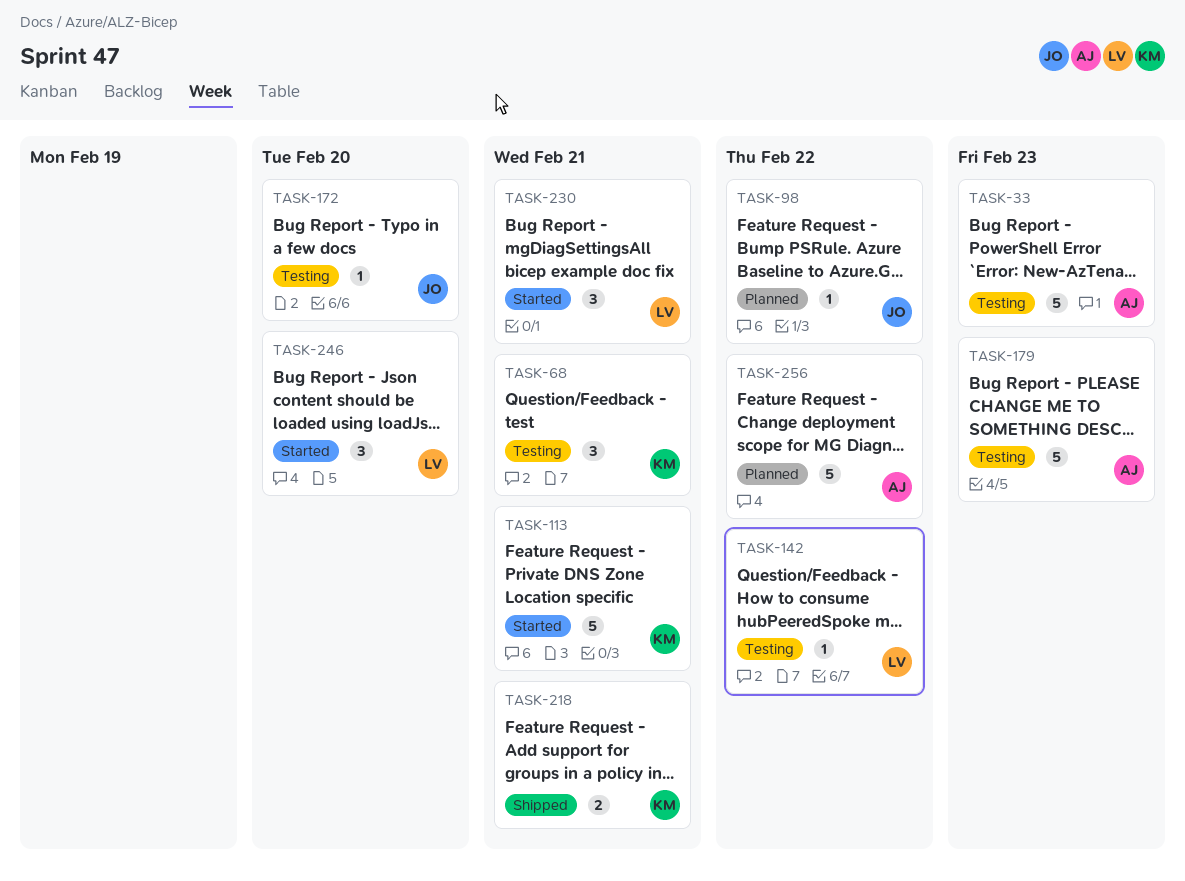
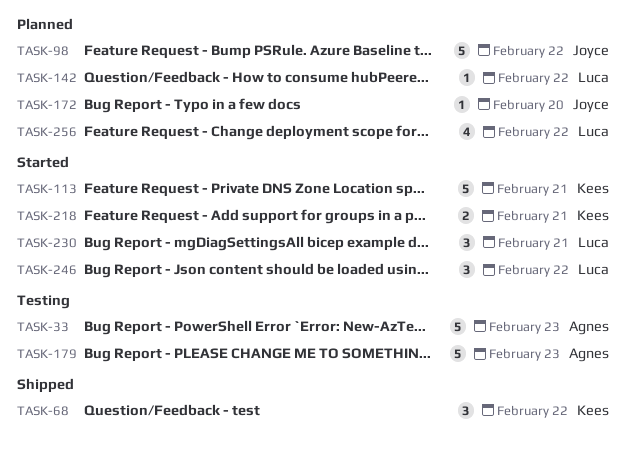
TASK-68, status: Testing -> Shipped
TASK-68, due: Feb 21 -> Feb 22
TASK-98, estimate: 1 -> 5
TASK-142, status: Testing -> Planned
TASK-172, status: Testing -> Planned
TASK-218, status: Shipped -> Started
TASK-246, due: Feb 20 -> Feb 22
TASK-256, owner: Agnes -> Luca
TASK-256, estimate: 5 -> 4

